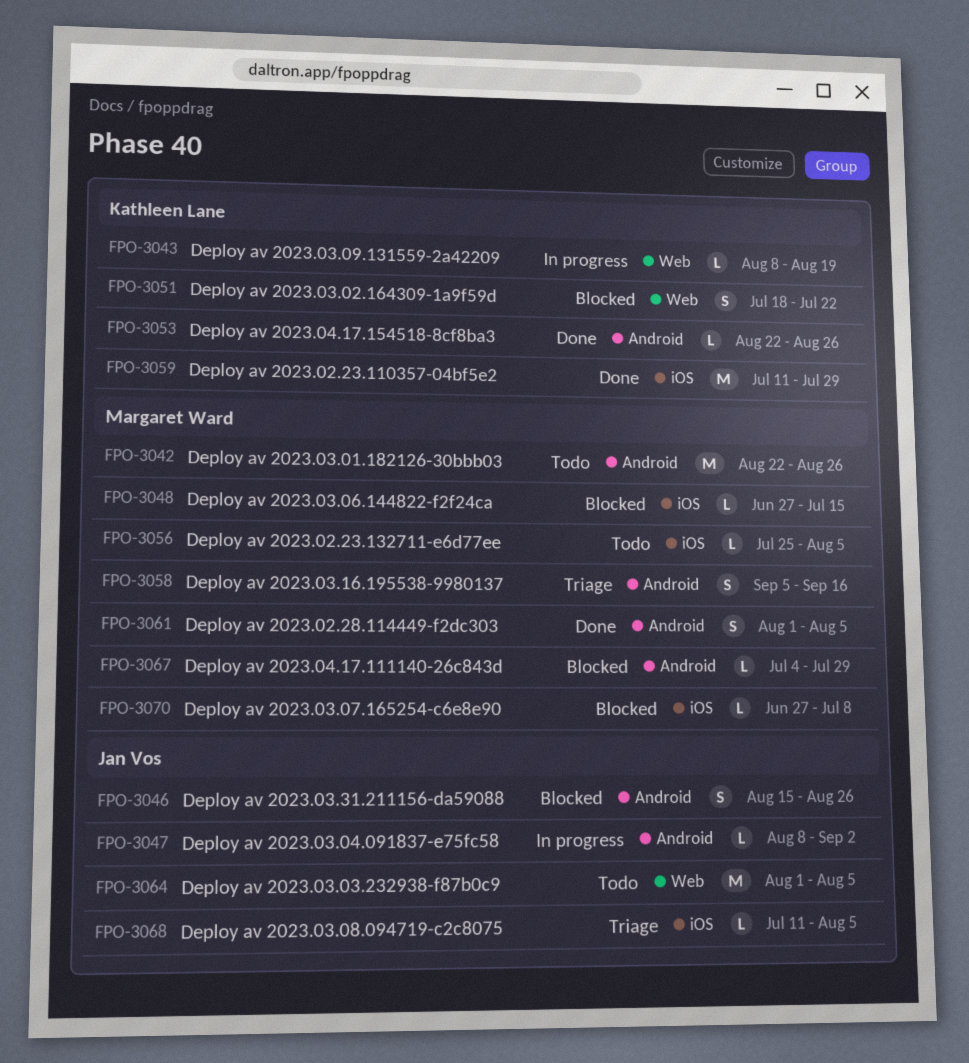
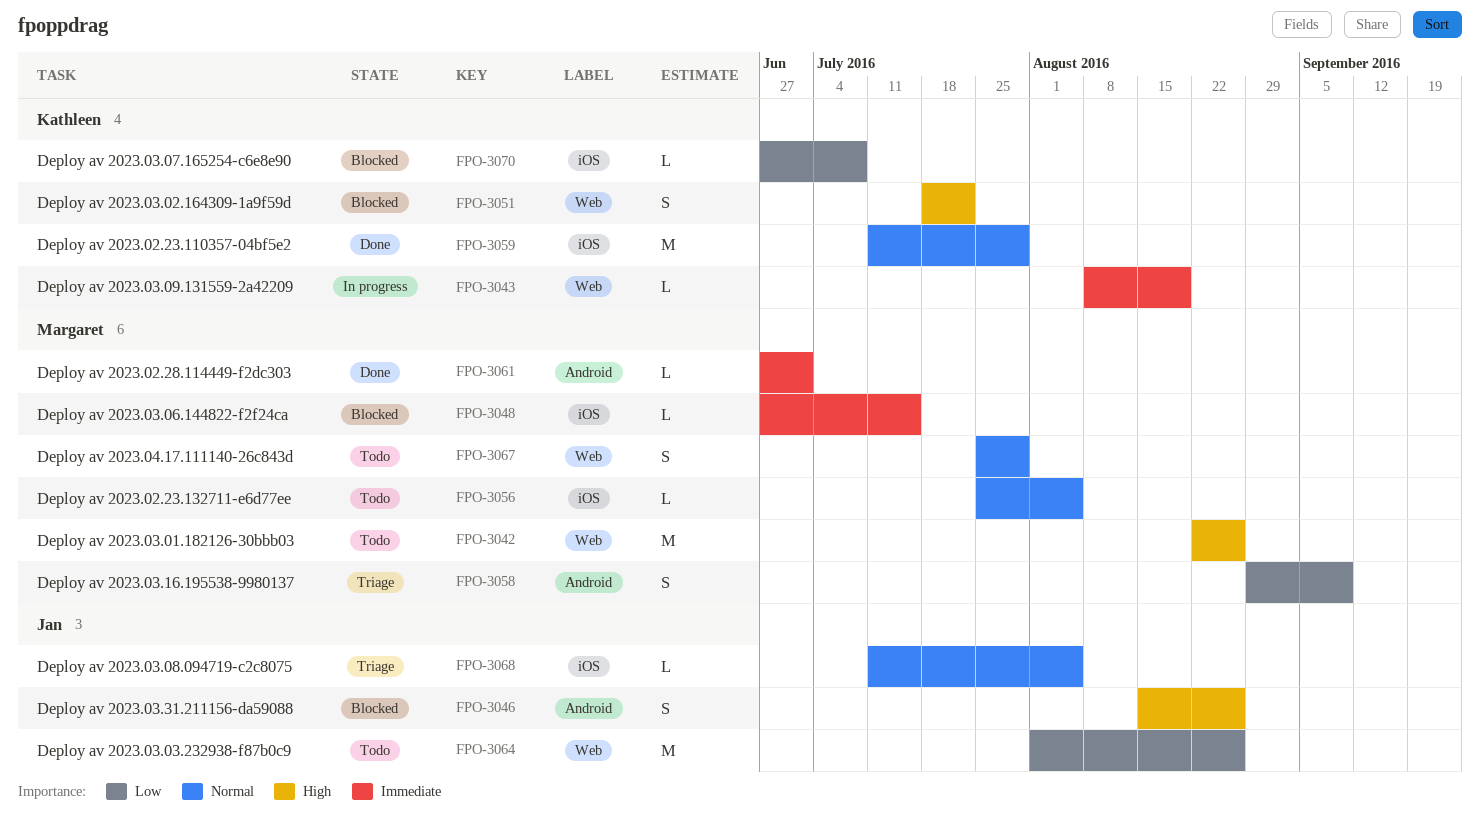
FPO-3042, label: Android -> Web
FPO-3047: present -> none
FPO-3053: present -> none
FPO-3058, start: Sep 5 -> Aug 29
FPO-3058, due: Sep 16 -> Sep 9
FPO-3061, estimate: S -> L
FPO-3061, start: Aug 1 -> Jun 27
FPO-3061, due: Aug 5 -> Jul 1
FPO-3064, due: Aug 5 -> Aug 26
FPO-3067, status: Blocked -> Todo
FPO-3067, label: Android -> Web
FPO-3067, estimate: L -> S
FPO-3067, start: Jul 4 -> Jul 25
FPO-3070, owner: Margaret Ward -> Kathleen Lane

